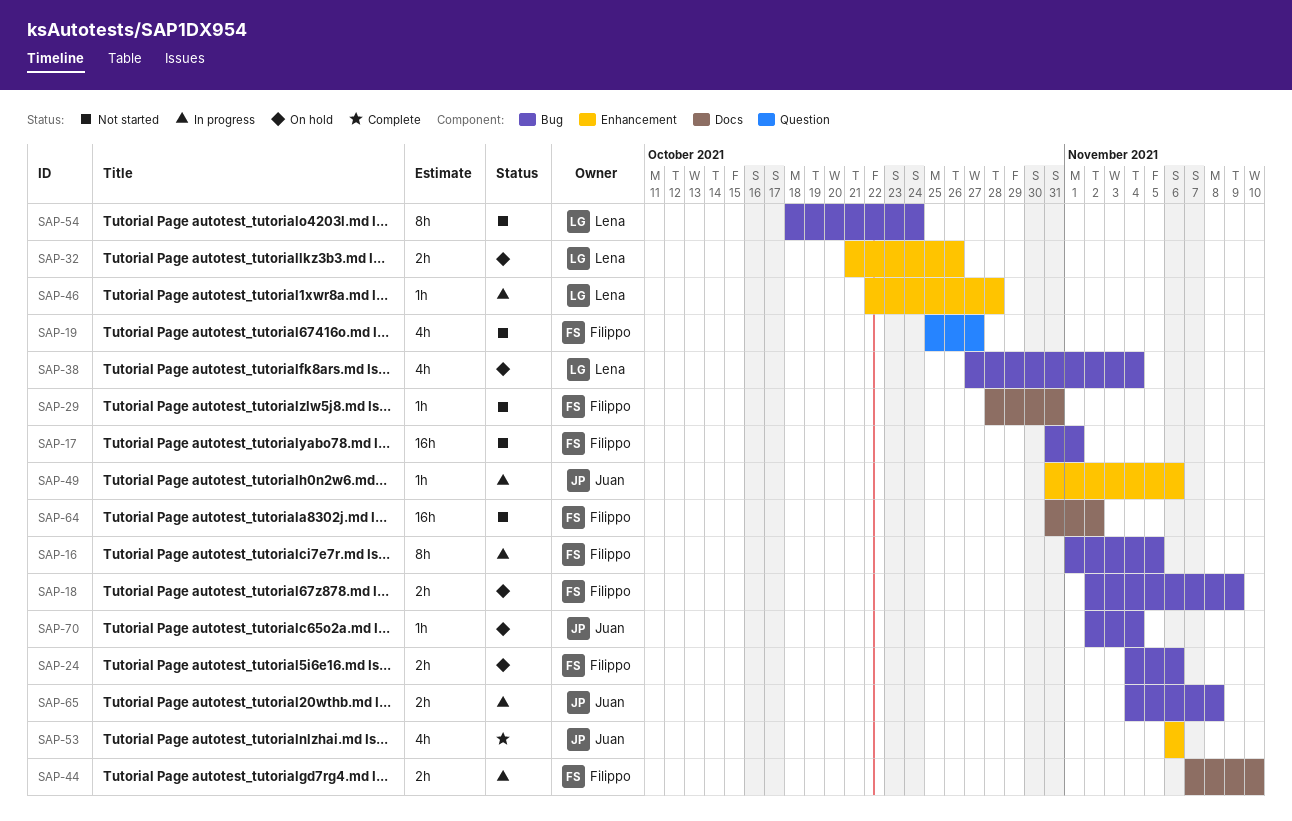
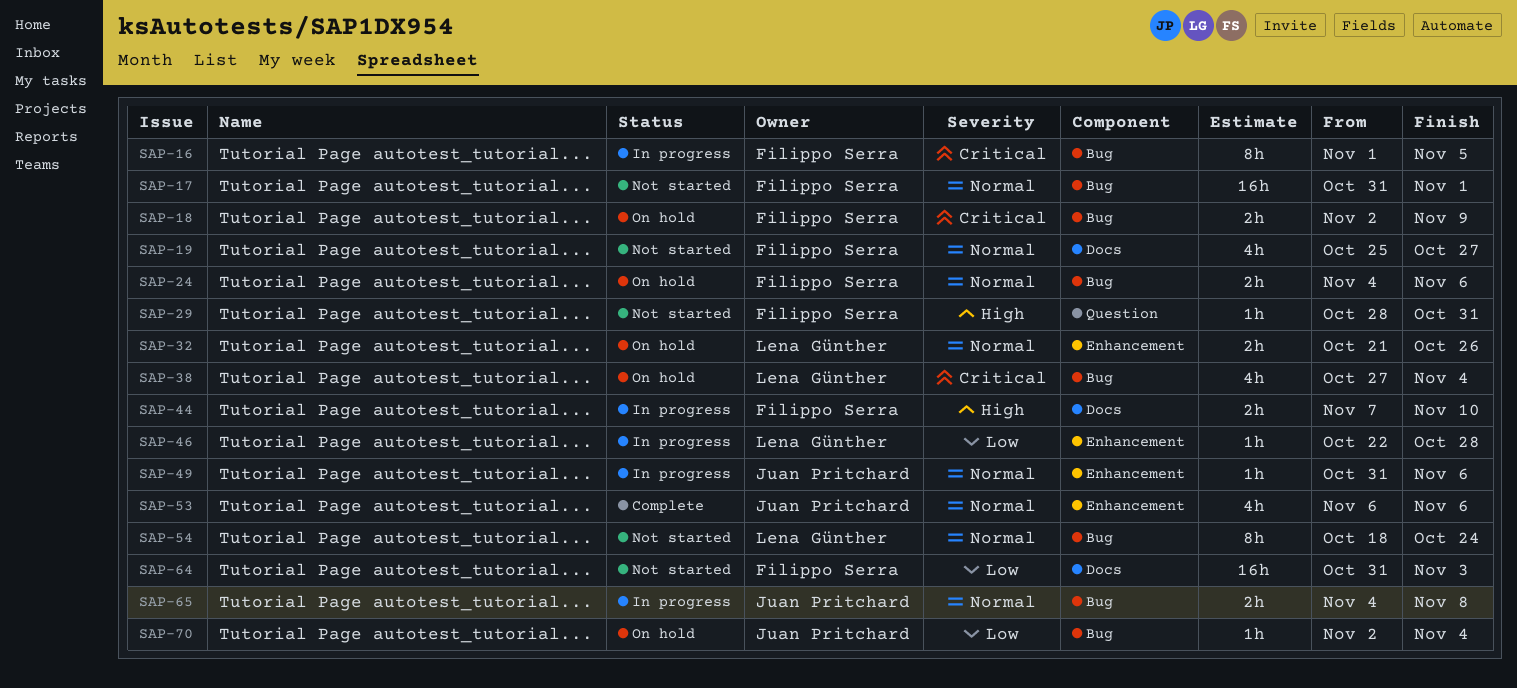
SAP-19, label: Question -> Docs
SAP-29, label: Docs -> Question
SAP-64, due: Nov 2 -> Nov 3

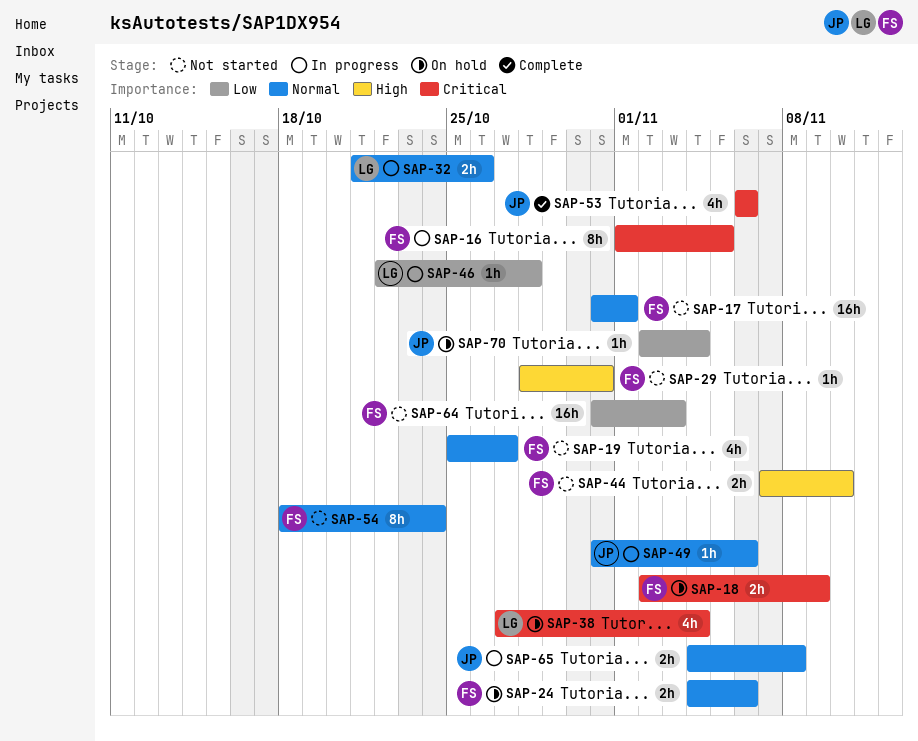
SAP-32, status: On hold -> In progress
SAP-44, status: In progress -> Not started
SAP-53, priority: Normal -> Critical
SAP-54, owner: Lena Günther -> Filippo Serra

